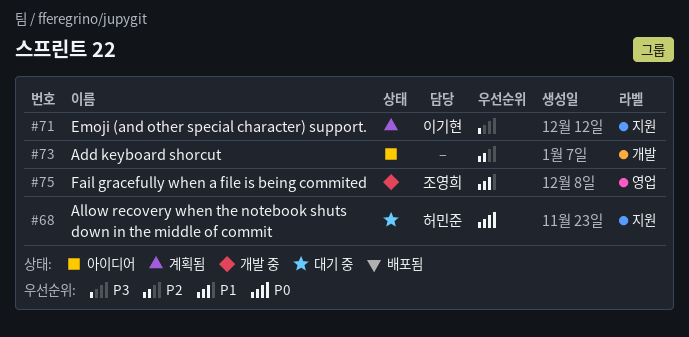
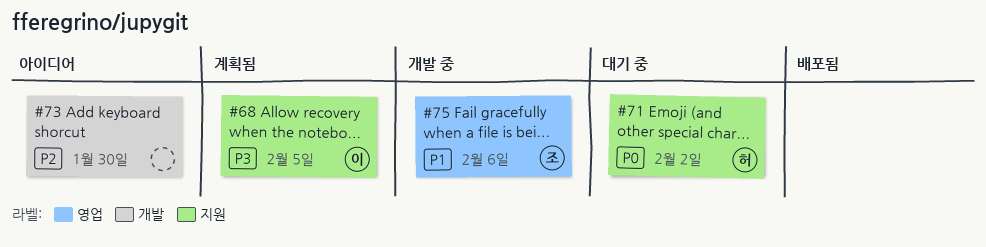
#68, status: 대기 중 -> 계획됨
#68, owner: 허민준 -> 이기현
#68, priority: P0 -> P3
#71, status: 계획됨 -> 대기 중
#71, owner: 이기현 -> 허민준
#71, priority: P3 -> P0

